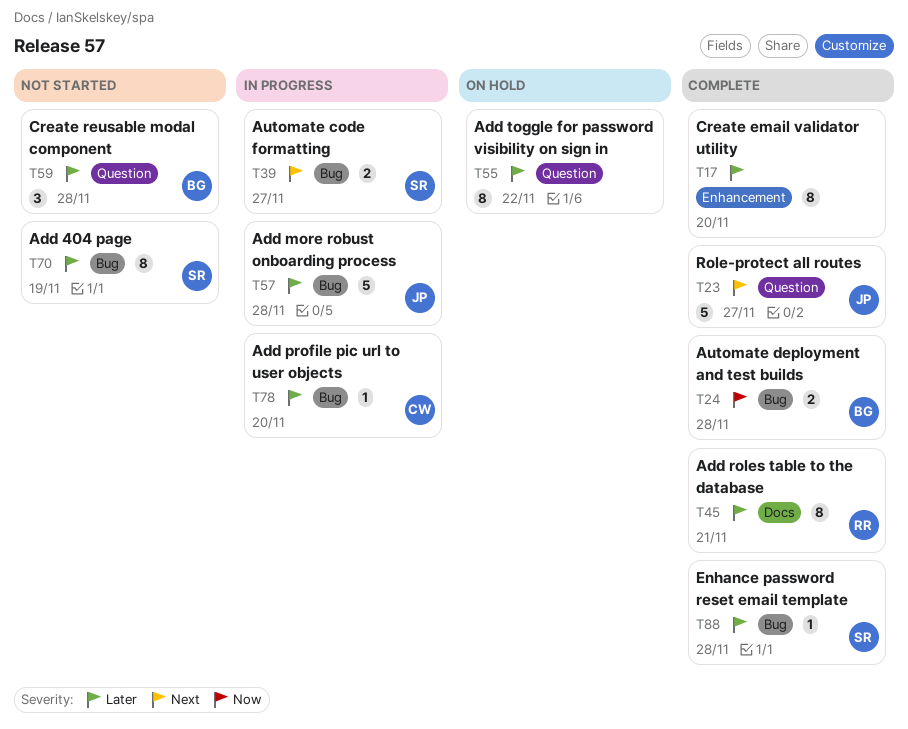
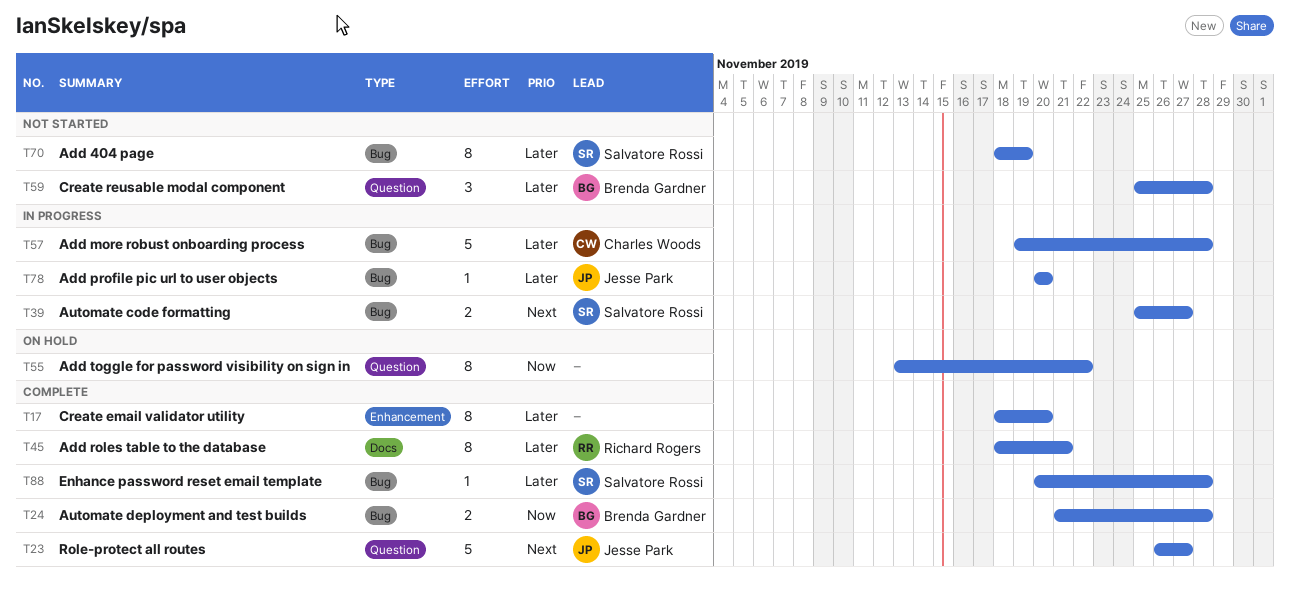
T55, priority: Later -> Now
T57, owner: Jesse Park -> Charles Woods
T78, owner: Charles Woods -> Jesse Park

